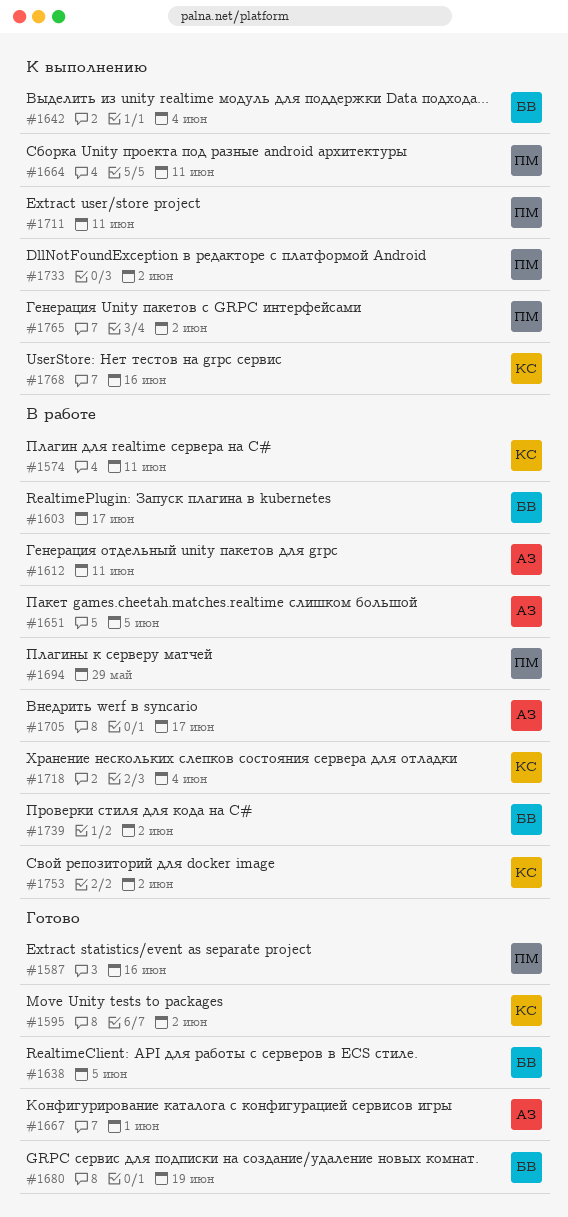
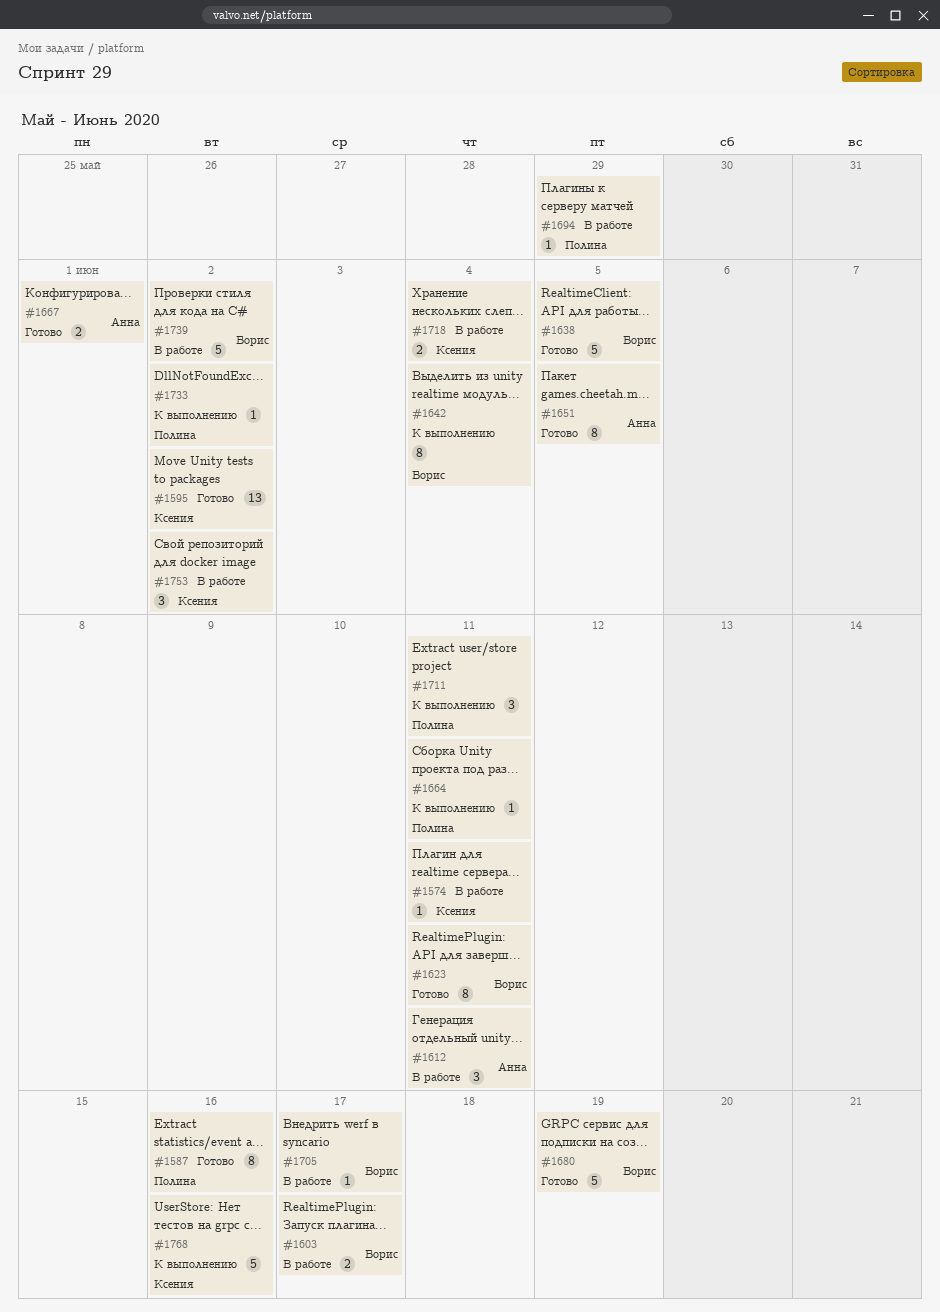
#1623: none -> present
#1651, status: В работе -> Готово
#1705, owner: Анна -> Борис
#1765: present -> none

